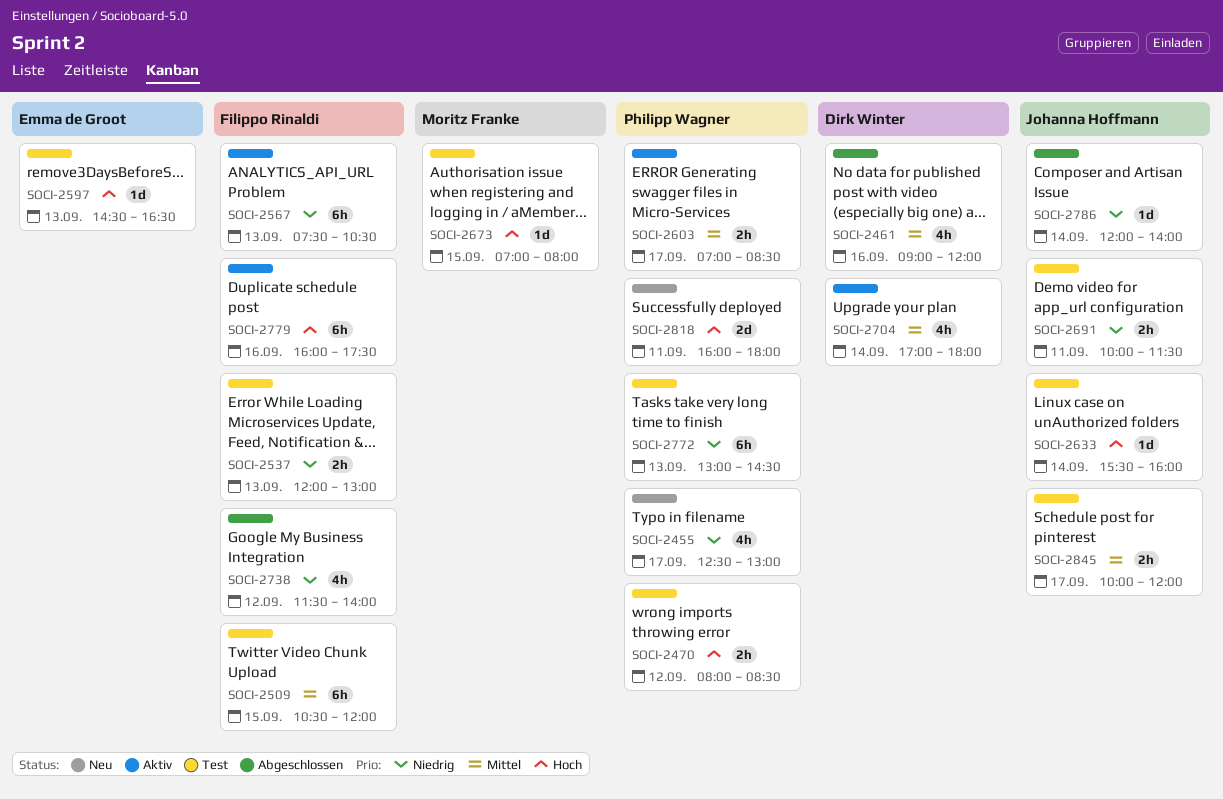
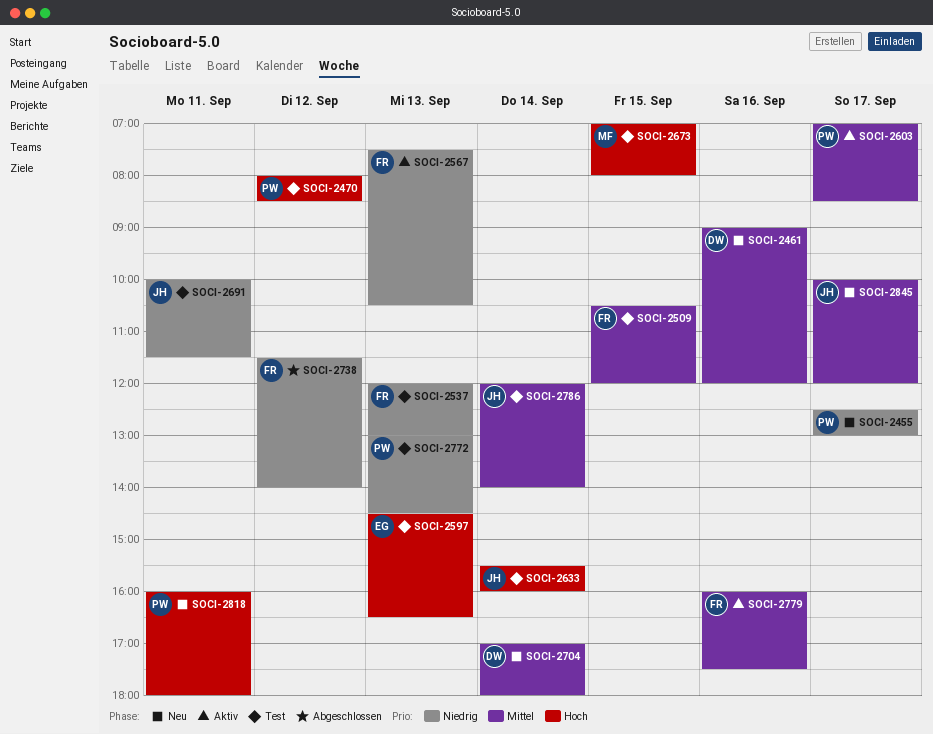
SOCI-2461, status: Abgeschlossen -> Neu
SOCI-2704, status: Aktiv -> Neu
SOCI-2779, priority: Hoch -> Mittel
SOCI-2786, status: Abgeschlossen -> Test
SOCI-2786, priority: Niedrig -> Mittel
SOCI-2845, status: Test -> Neu

